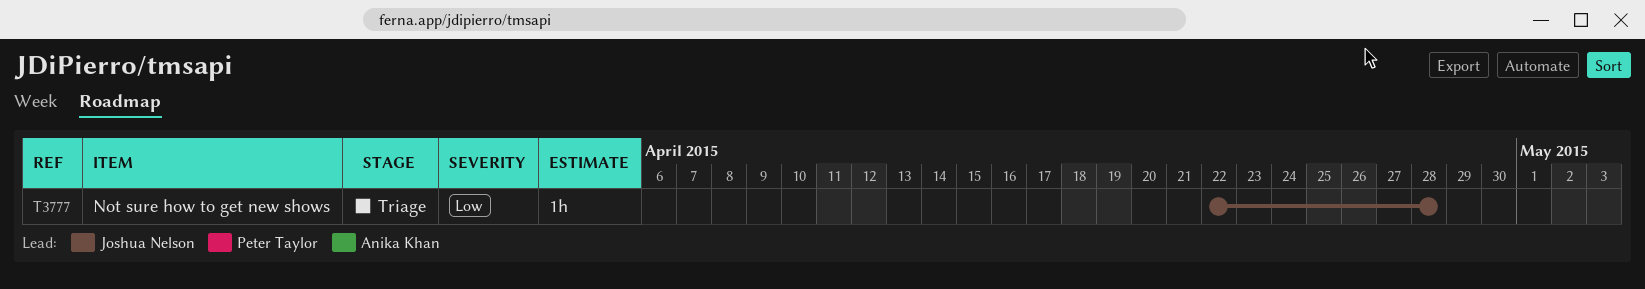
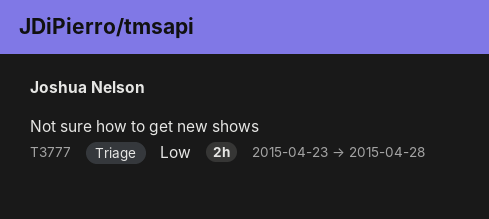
T3777, estimate: 1h -> 2h
T3777, start: Apr 22 -> Apr 23

